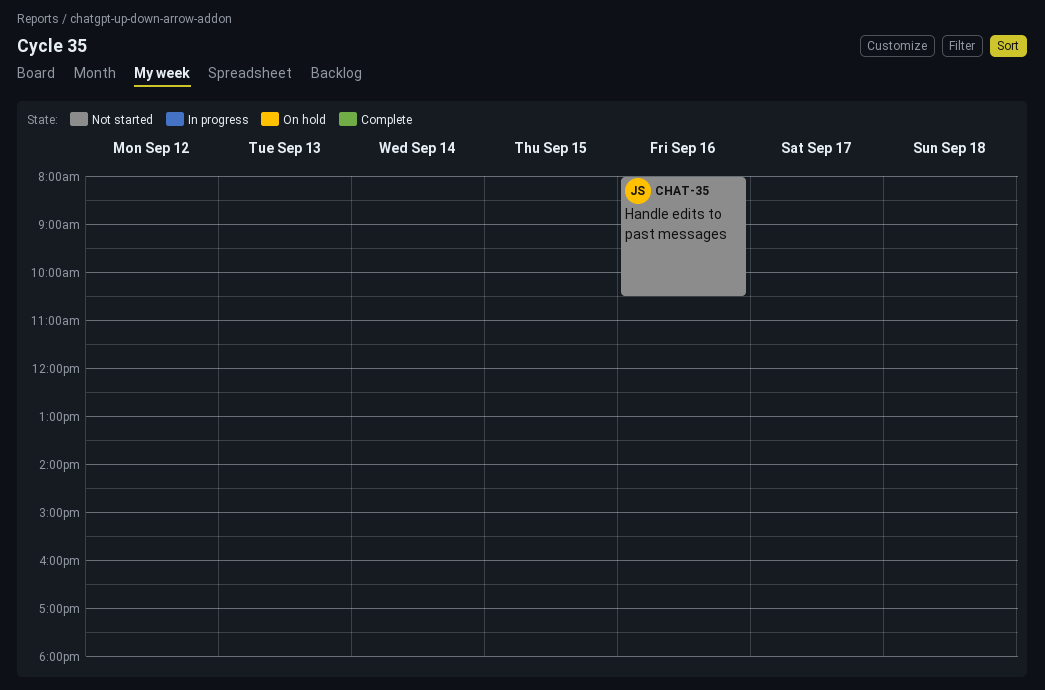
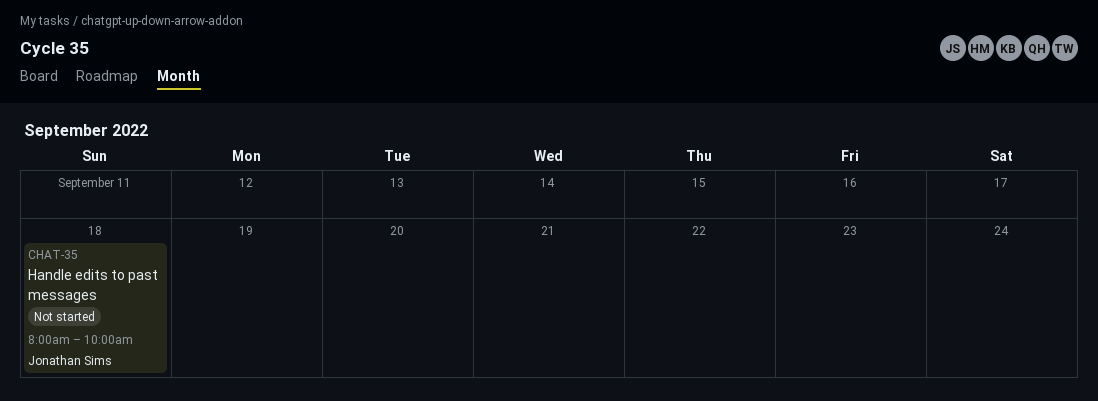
CHAT-35, day: Sep 16 -> Sep 18
CHAT-35, ends: 10:30 -> 10:00

